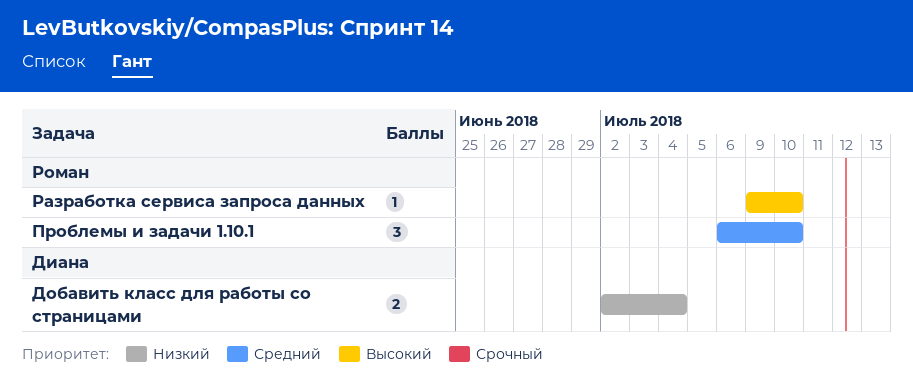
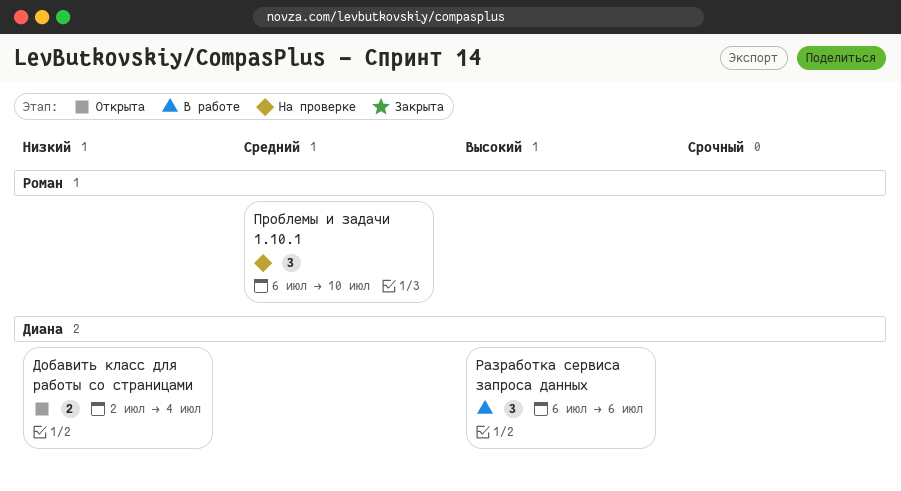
Разработка сервиса запроса данных, owner: Роман -> Диана
Разработка сервиса запроса данных, estimate: 1 -> 3
Разработка сервиса запроса данных, start: Jul 9 -> Jul 6
Разработка сервиса запроса данных, due: Jul 10 -> Jul 6

